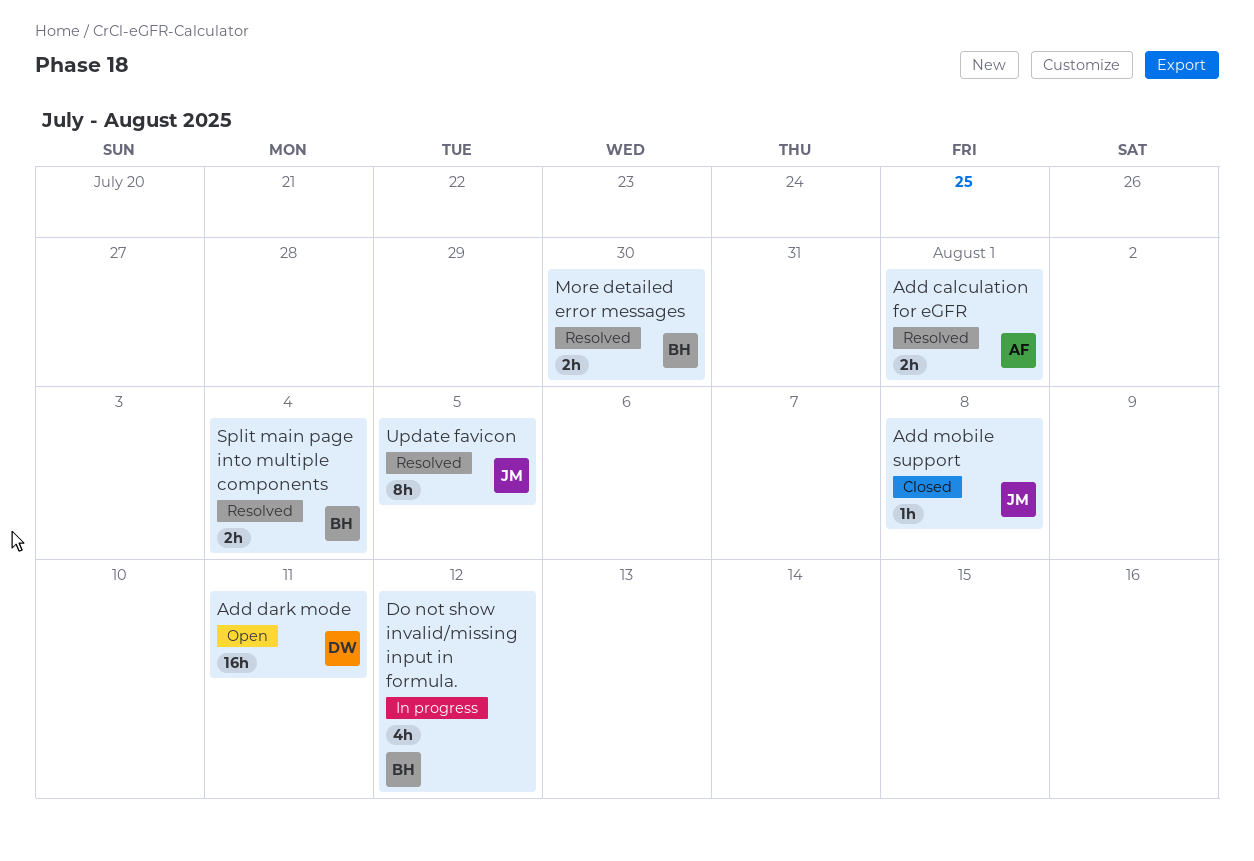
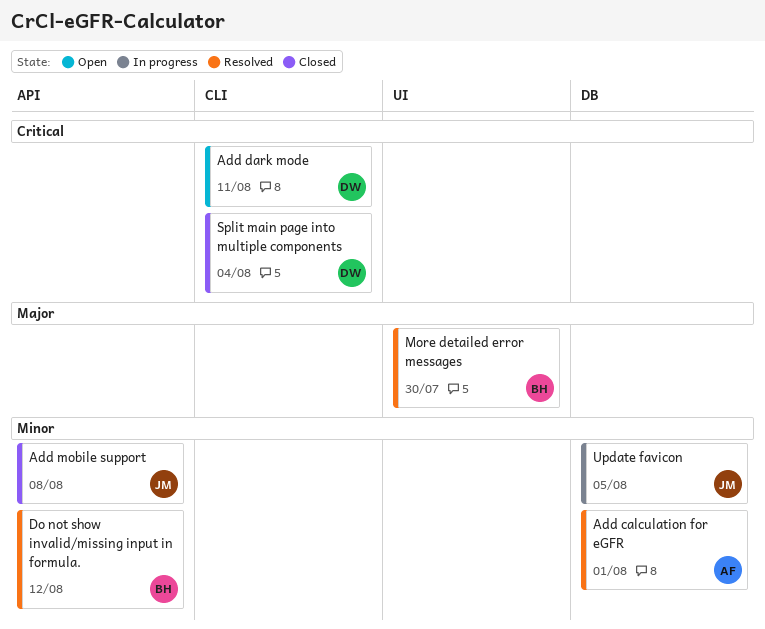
Do not show invalid/missing input in formula., status: In progress -> Resolved
Split main page into multiple components, status: Resolved -> Closed
Split main page into multiple components, owner: BH -> DW
Update favicon, status: Resolved -> In progress

